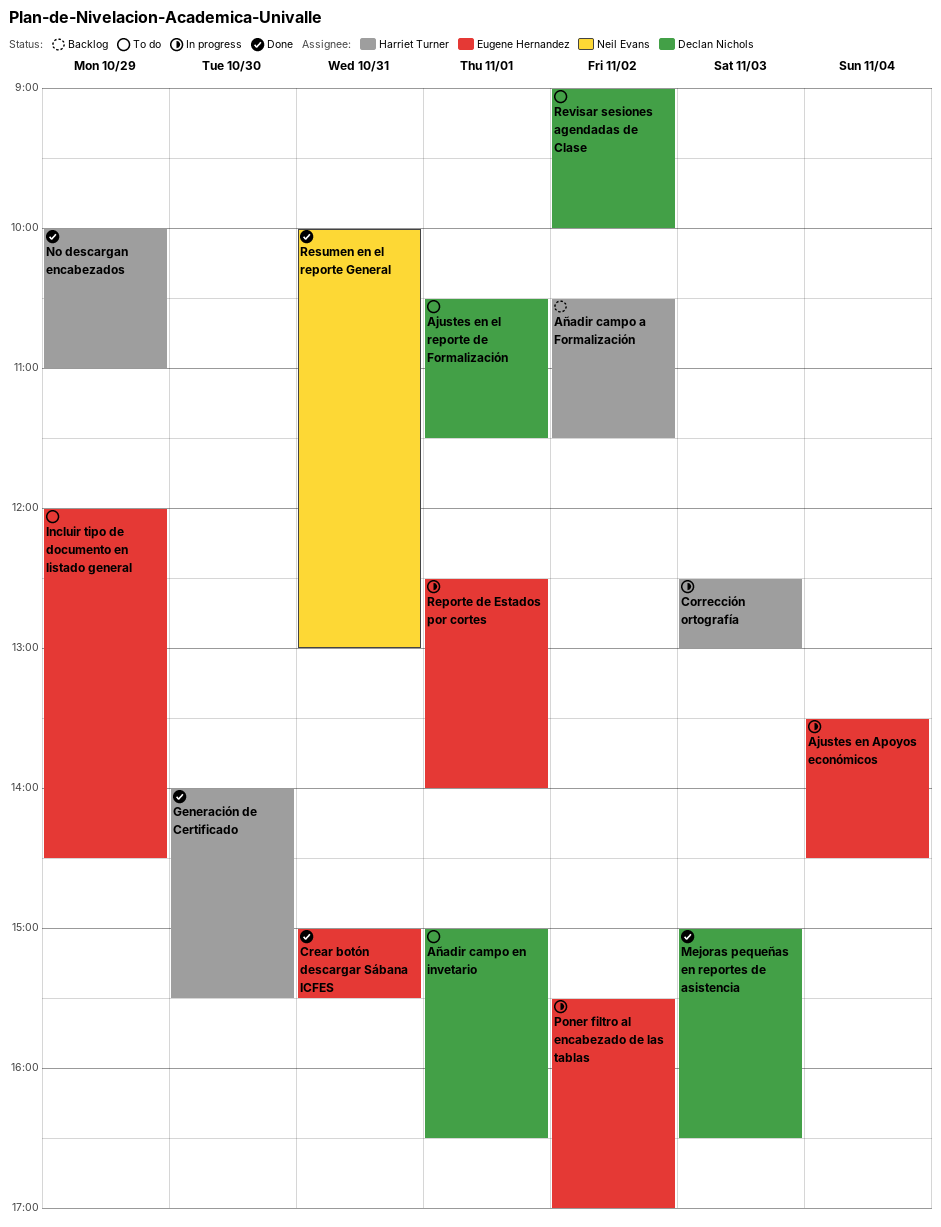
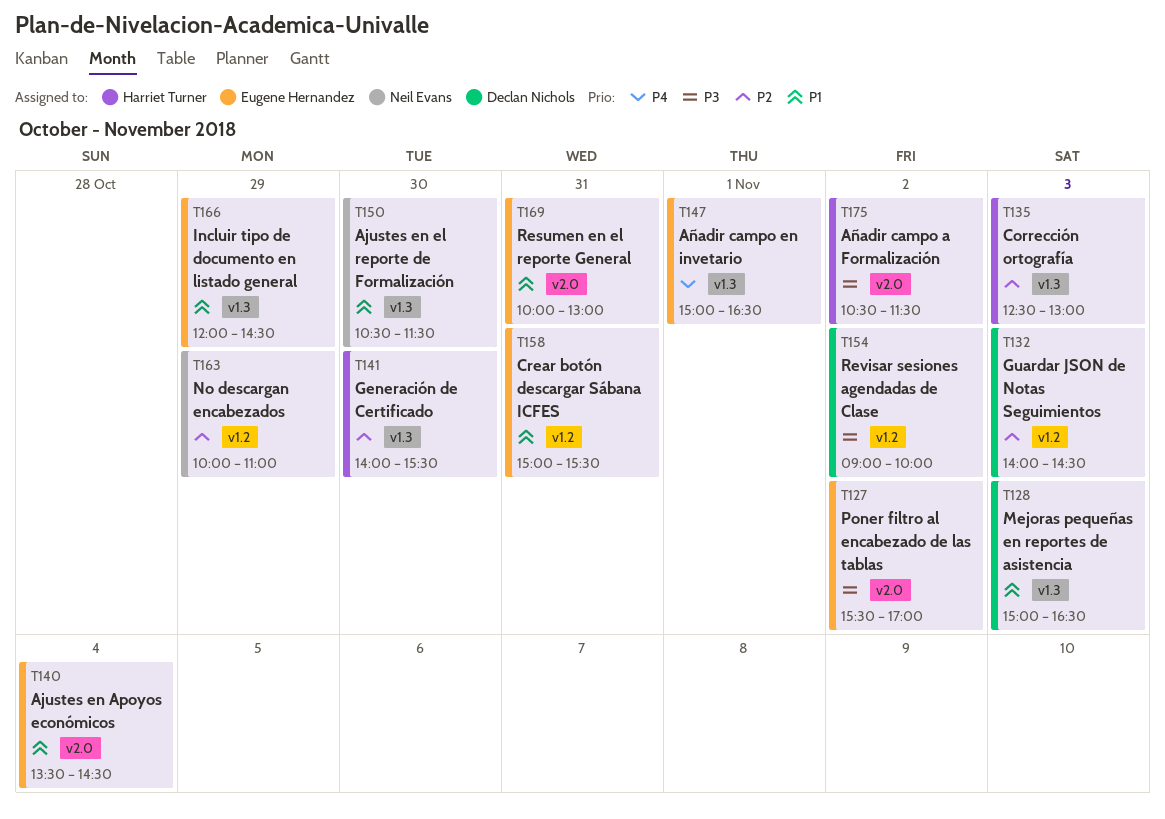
Ajustes en el reporte de Formalización, owner: Declan Nichols -> Neil Evans
Ajustes en el reporte de Formalización, day: Nov 1 -> Oct 30
Añadir campo en invetario, owner: Declan Nichols -> Eugene Hernandez
Guardar JSON de Notas Seguimientos: none -> present
No descargan encabezados, owner: Harriet Turner -> Neil Evans
Reporte de Estados por cortes: present -> none
Resumen en el reporte General, owner: Neil Evans -> Eugene Hernandez

